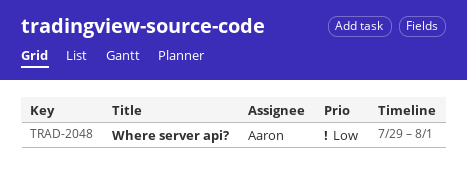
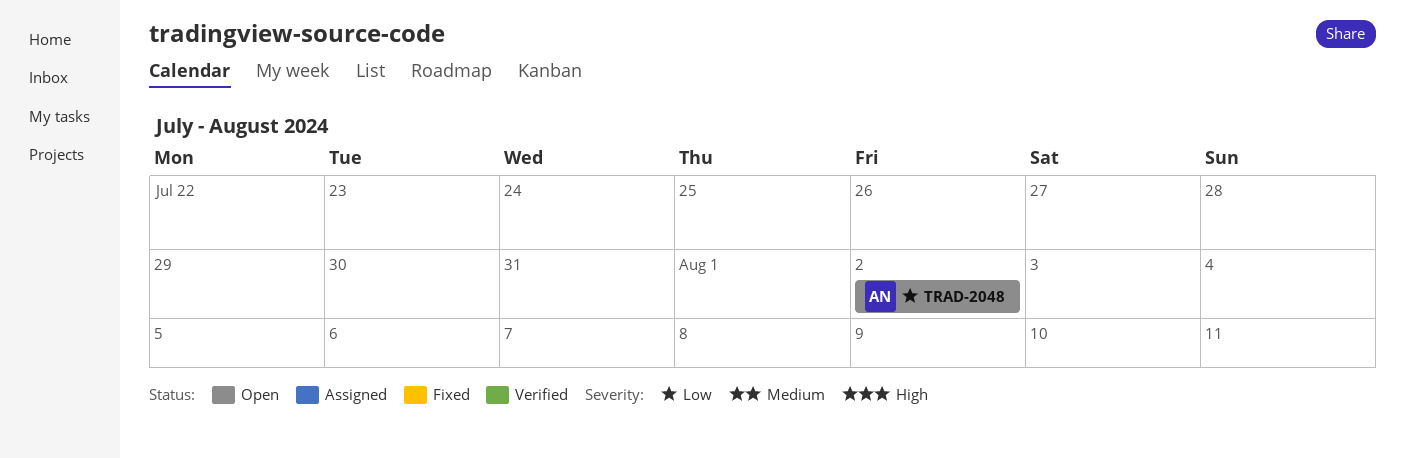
TRAD-2048, start: Jul 29 -> Aug 2
TRAD-2048, due: Aug 1 -> Aug 2

